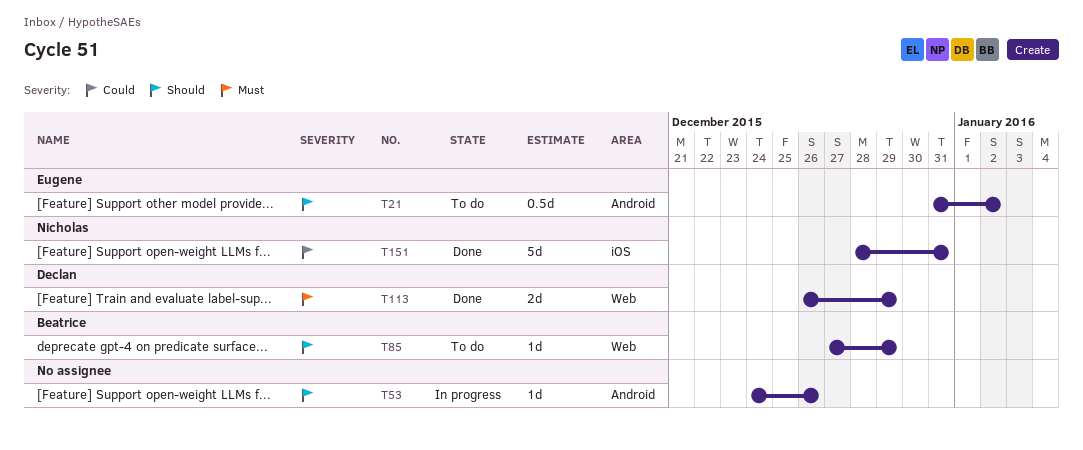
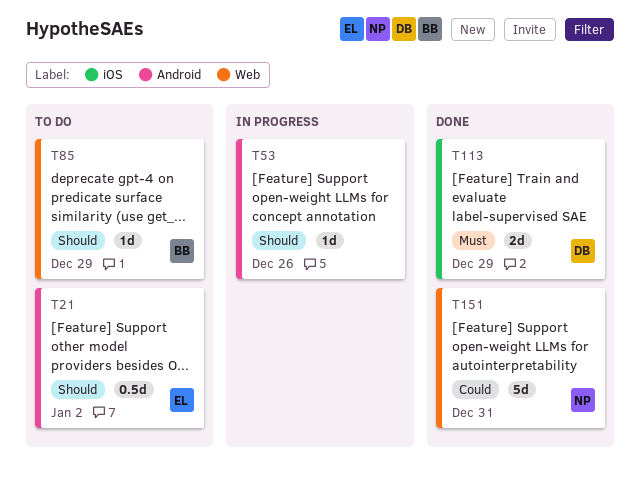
T113, label: Web -> iOS
T151, label: iOS -> Web

